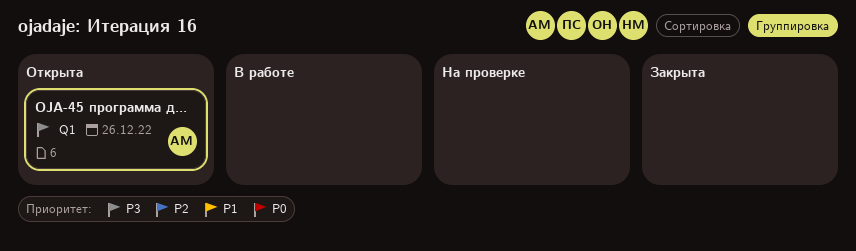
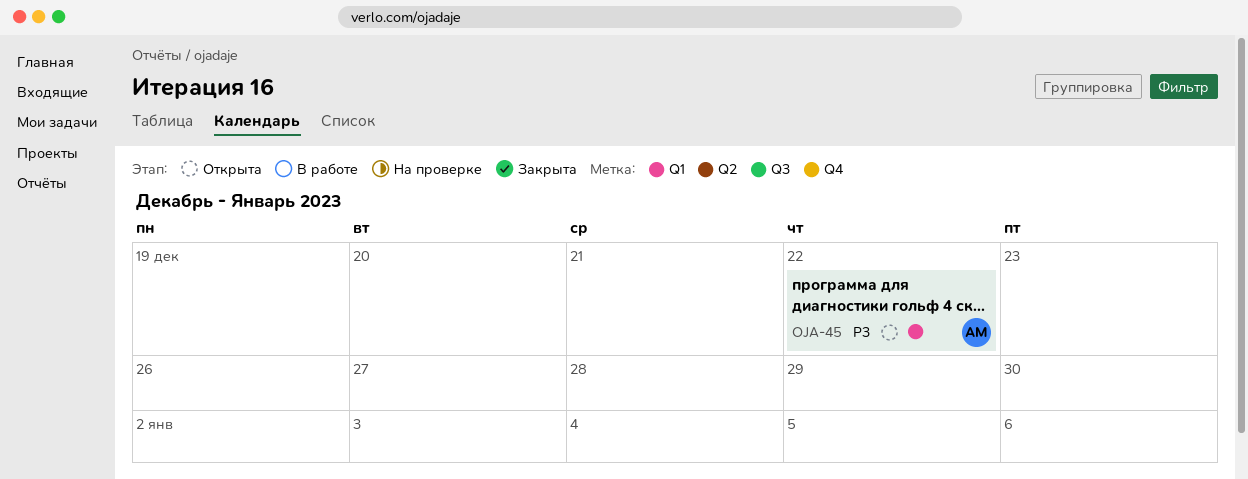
OJA-45, due: Dec 26 -> Dec 22

